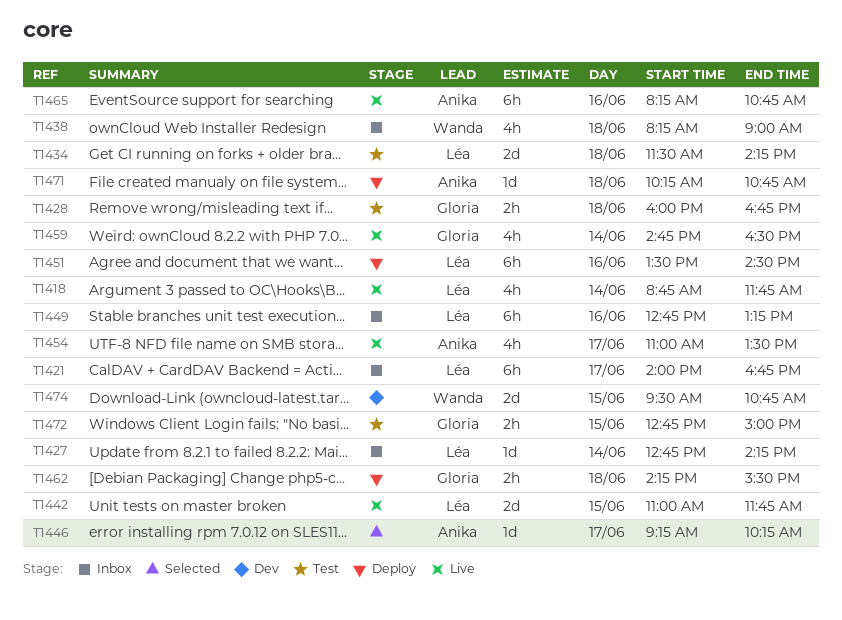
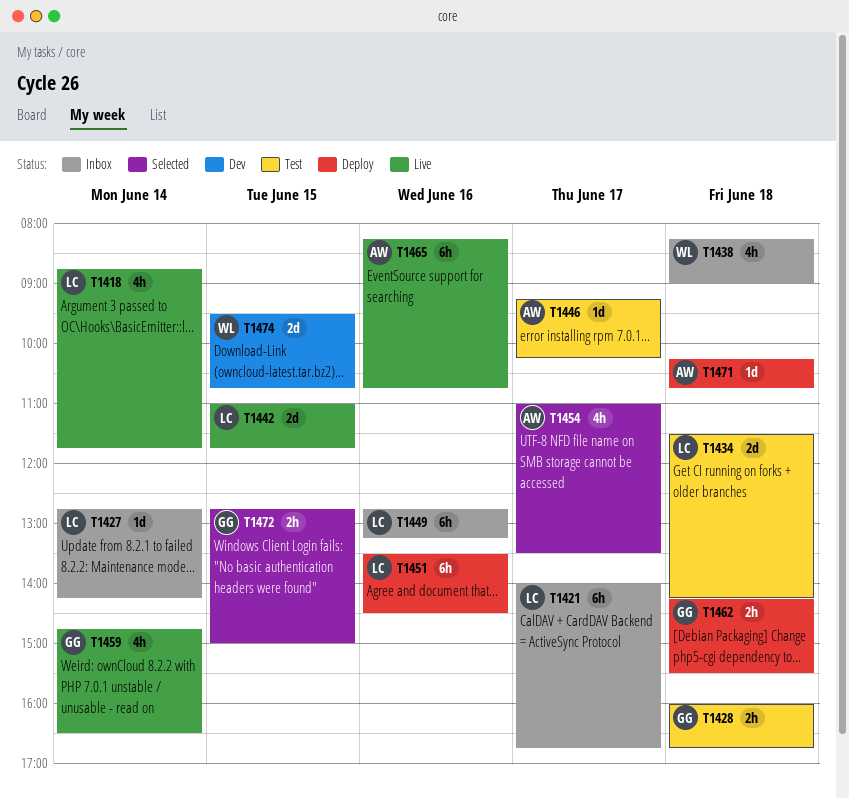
T1446, status: Selected -> Test
T1454, status: Live -> Selected
T1472, status: Test -> Selected

